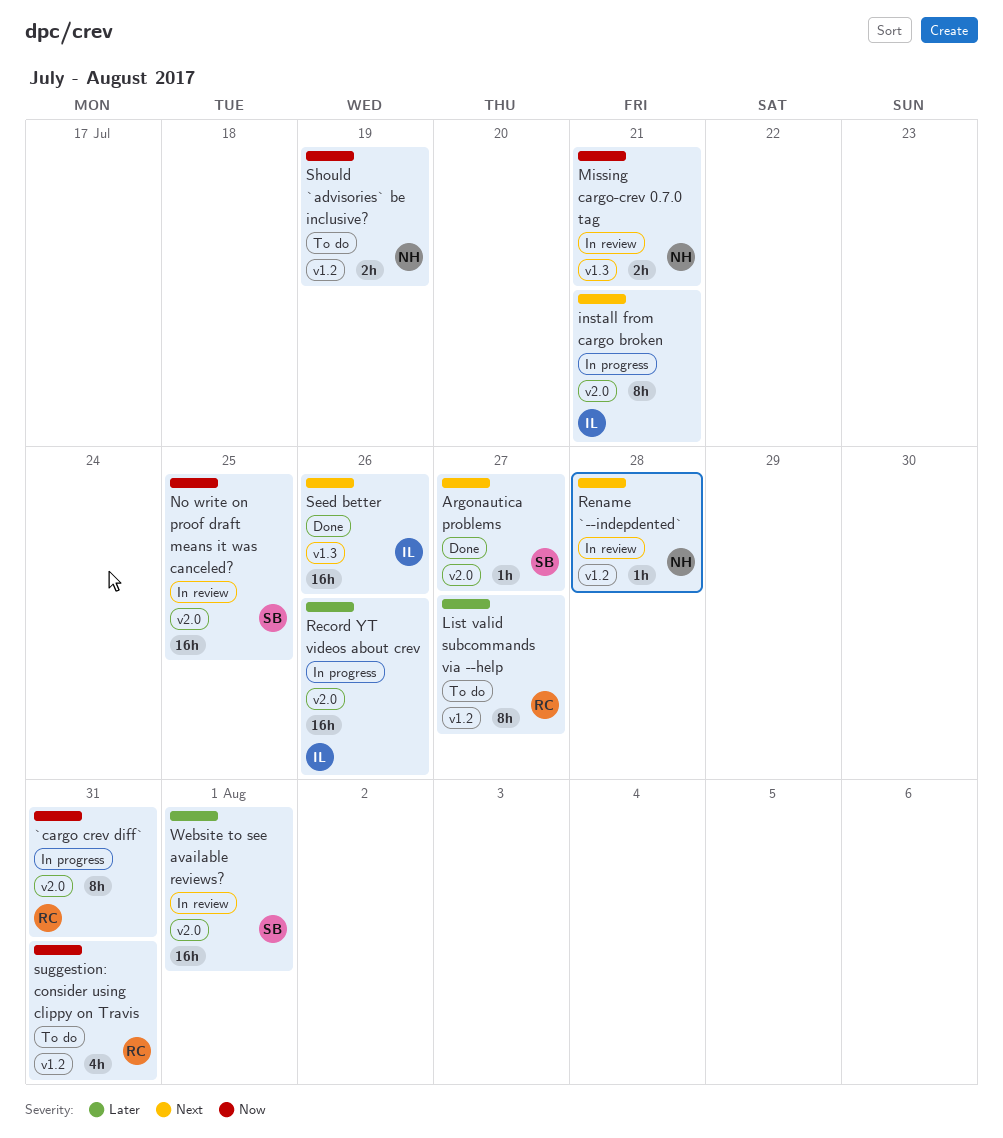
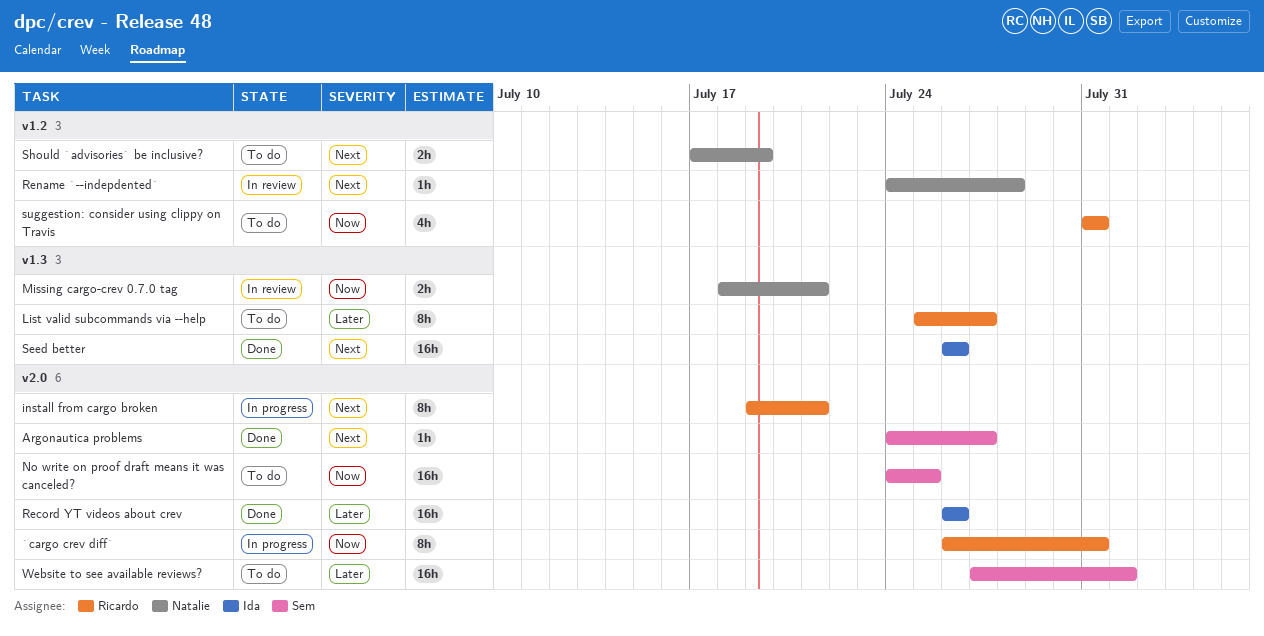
install from cargo broken, owner: Ida -> Ricardo
List valid subcommands via --help, label: v1.2 -> v1.3
No write on proof draft means it was canceled?, status: In review -> To do
Record YT videos about crev, status: In progress -> Done
Should `advisories` be inclusive?, priority: Now -> Next
Website to see available reviews?, status: In review -> To do

